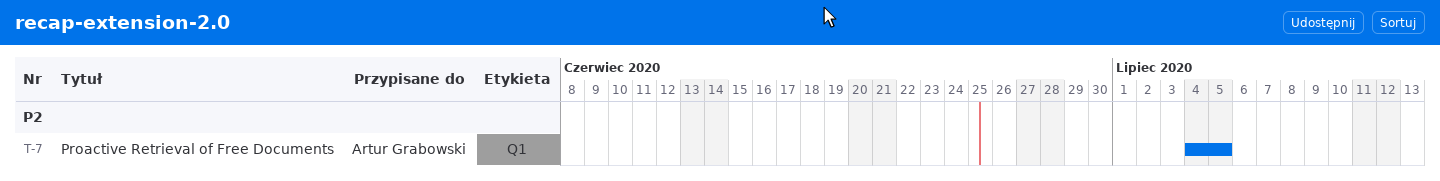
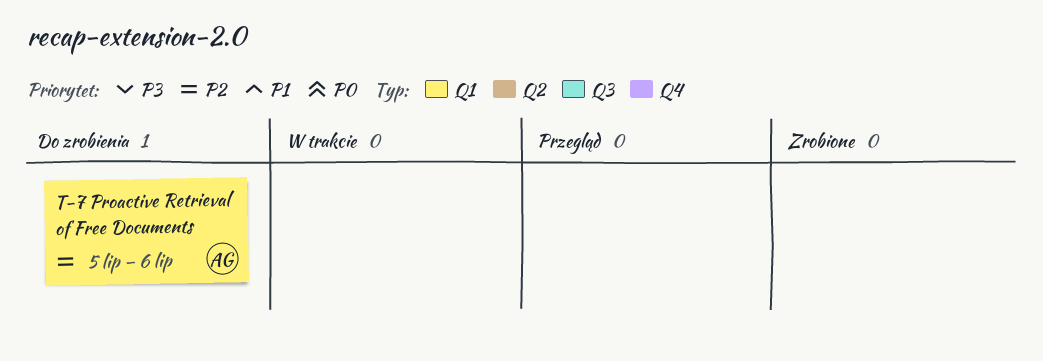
T-7, start: Jul 4 -> Jul 5
T-7, due: Jul 5 -> Jul 6

